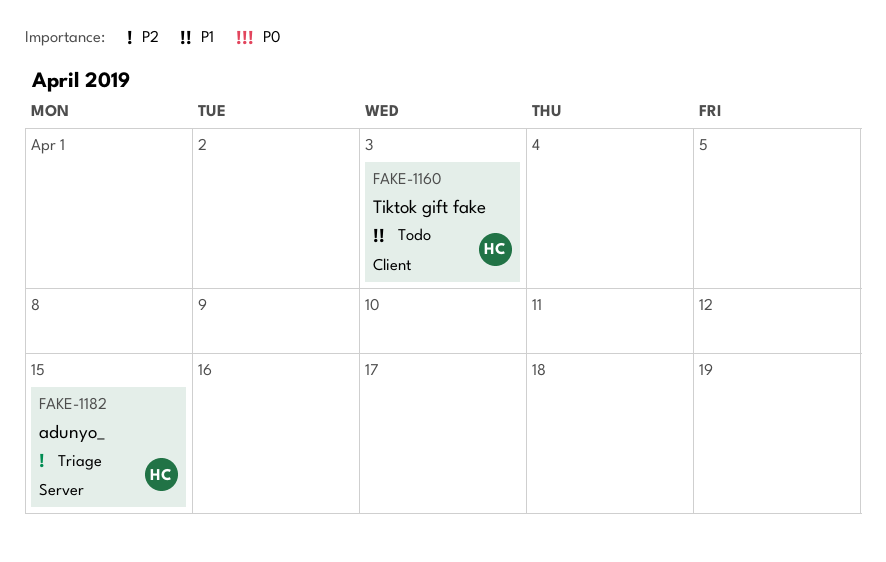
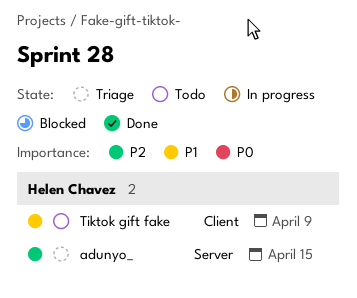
Tiktok gift fake, due: Apr 3 -> Apr 9

